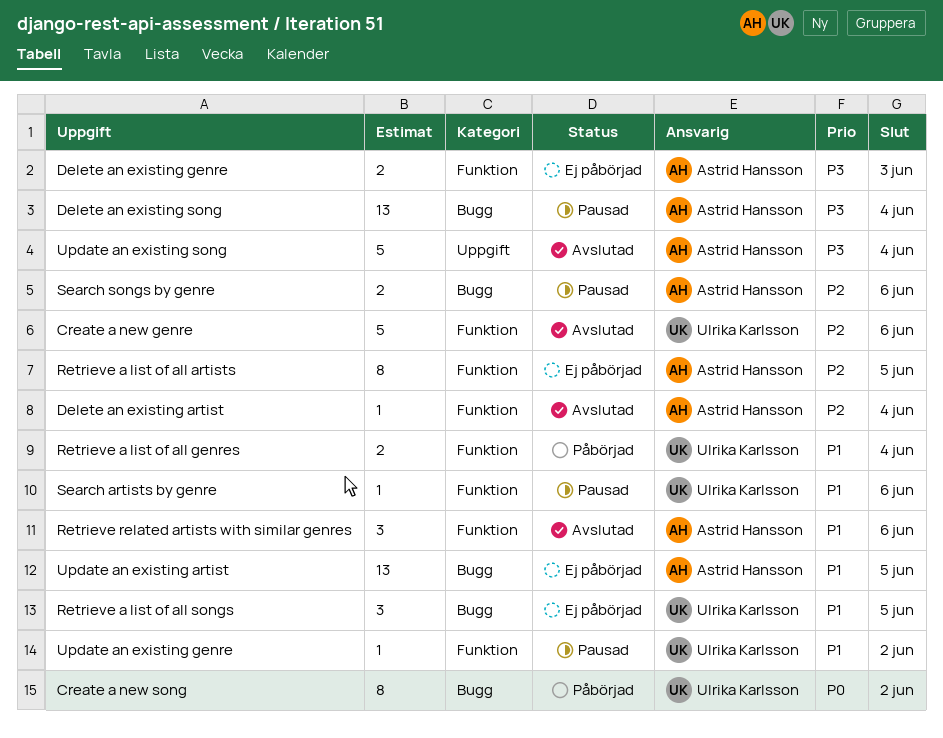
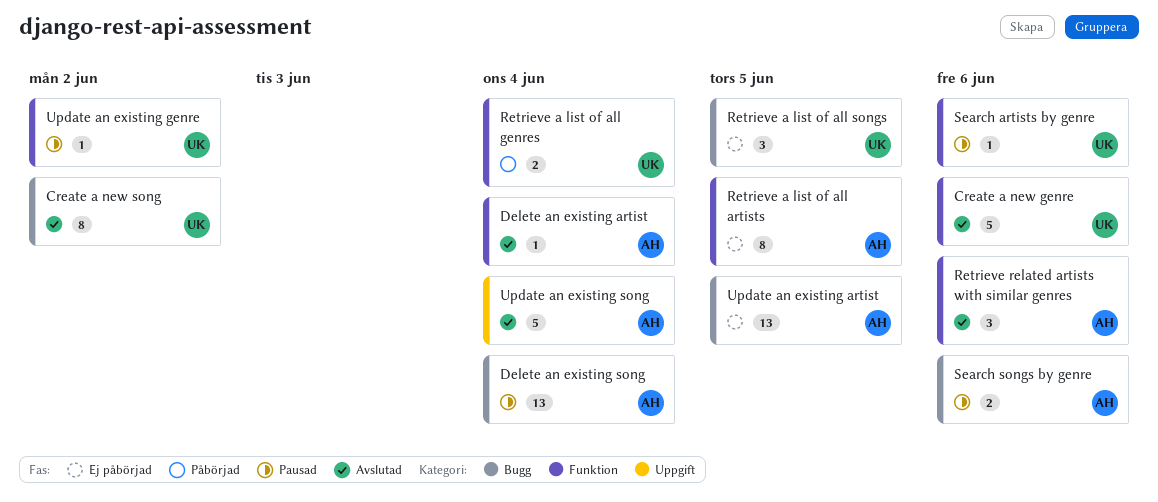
Create a new song, status: Påbörjad -> Avslutad
Delete an existing genre: present -> none

